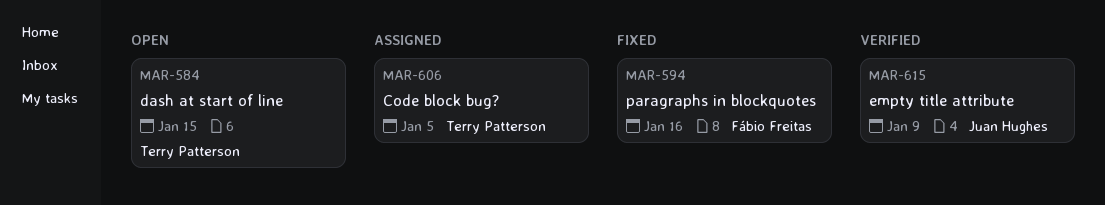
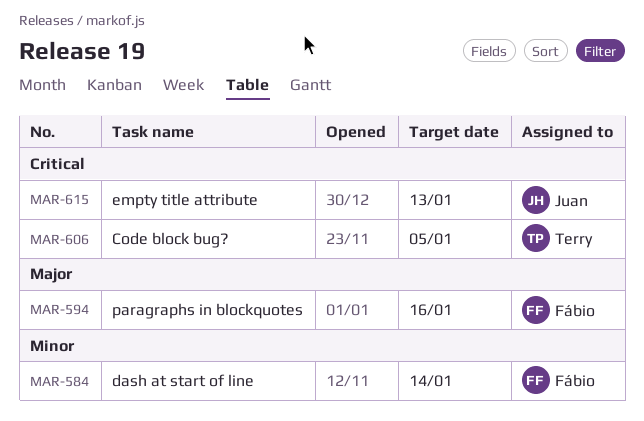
MAR-584, owner: Terry Patterson -> Fábio Freitas
MAR-584, due: Jan 15 -> Jan 14
MAR-615, due: Jan 9 -> Jan 13

